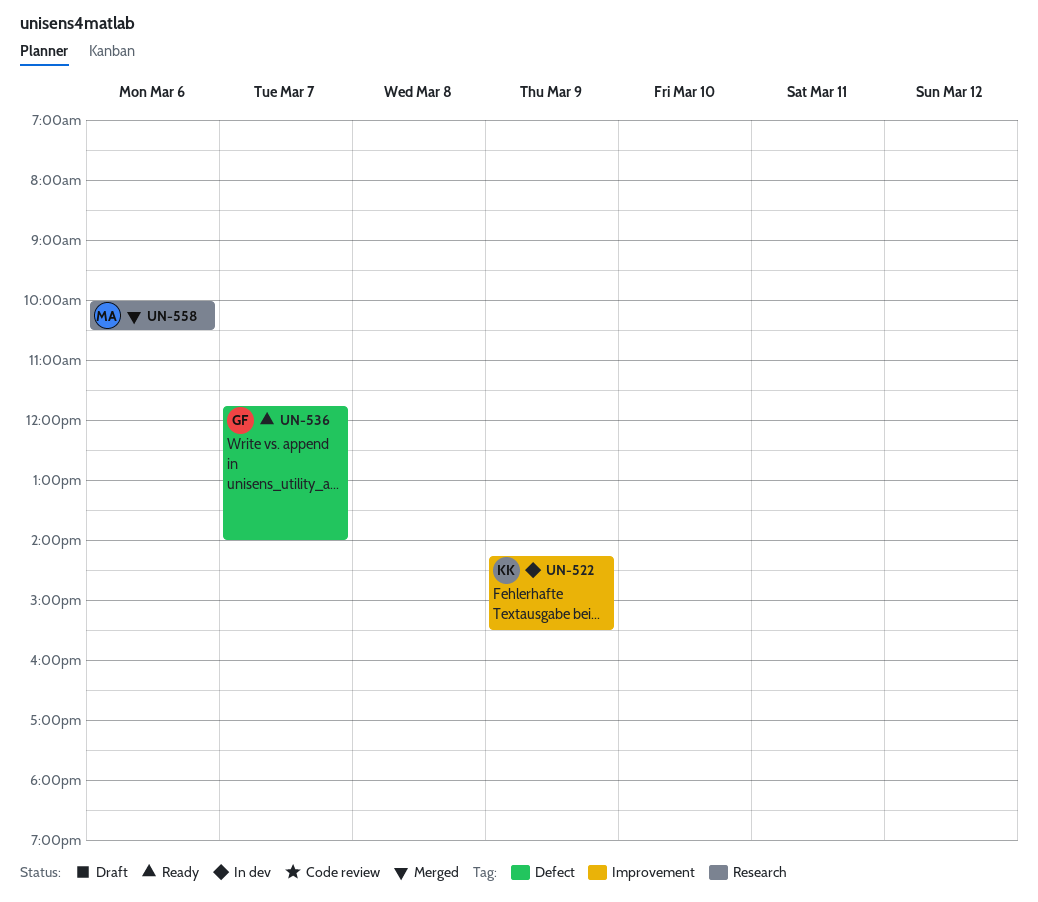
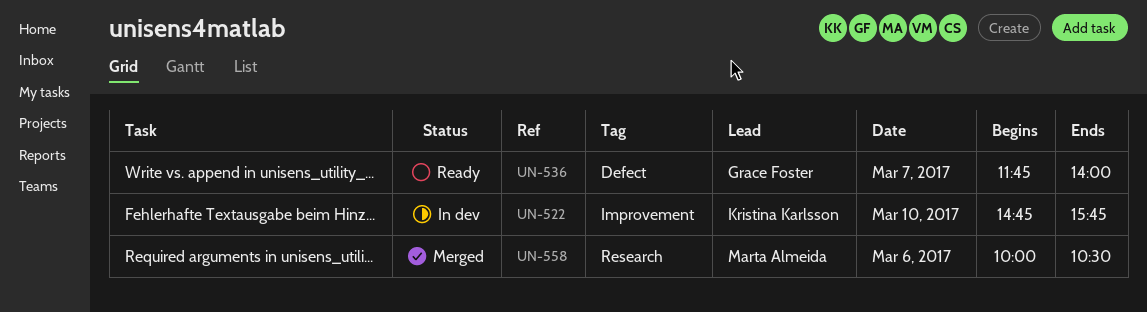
UN-522, day: Mar 9 -> Mar 10
UN-522, begins: 14:15 -> 14:45
UN-522, ends: 15:30 -> 15:45

